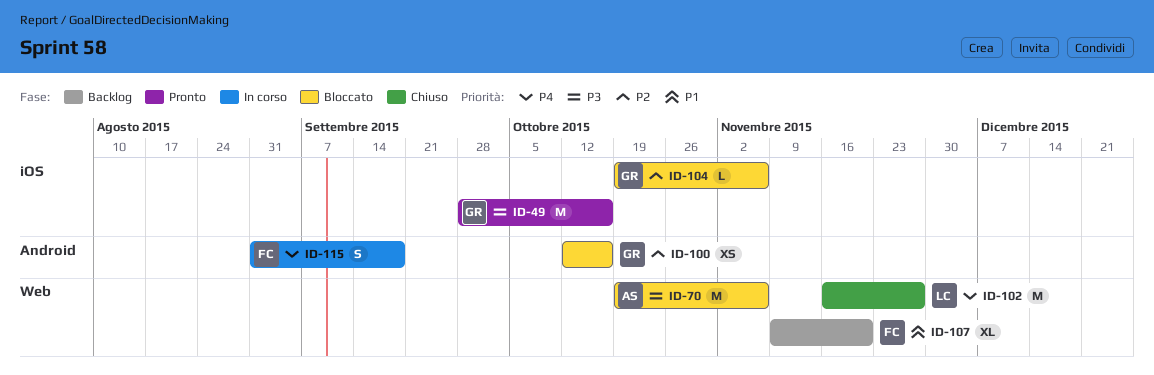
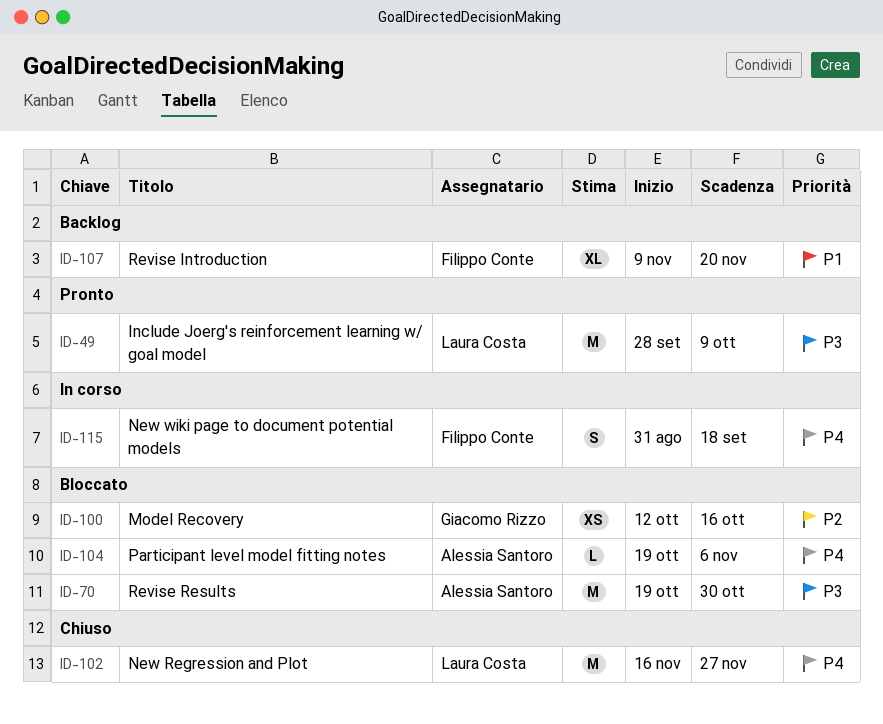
ID-49, owner: Giacomo Rizzo -> Laura Costa
ID-49, due: Oct 16 -> Oct 9
ID-70, due: Nov 6 -> Oct 30
ID-104, owner: Giacomo Rizzo -> Alessia Santoro
ID-104, priority: P2 -> P4

